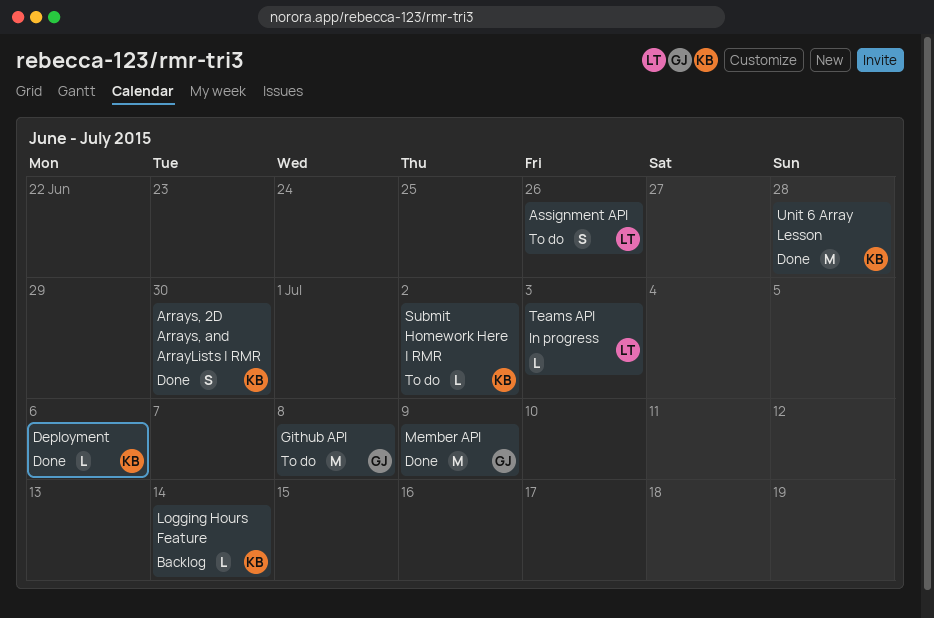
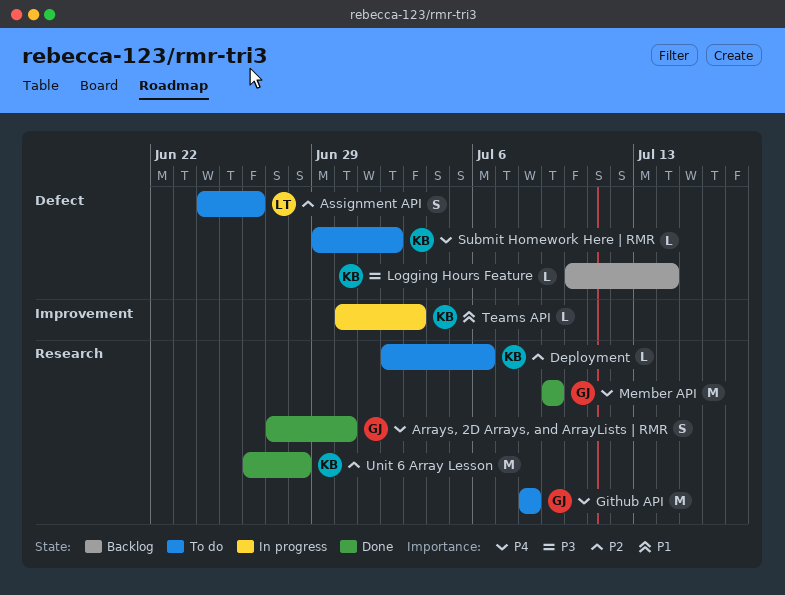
Arrays, 2D Arrays, and ArrayLists | RMR, owner: KB -> GJ
Deployment, status: Done -> To do
Teams API, owner: LT -> KB

